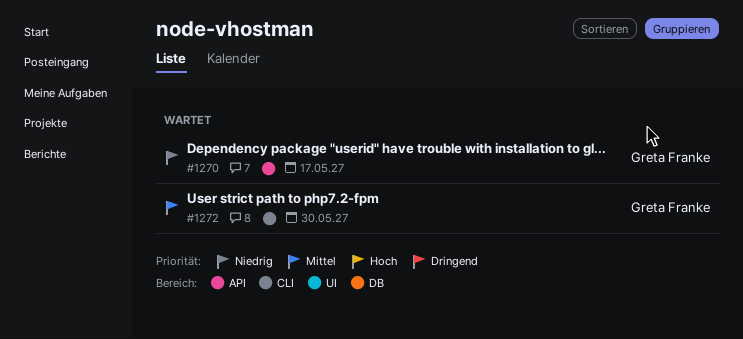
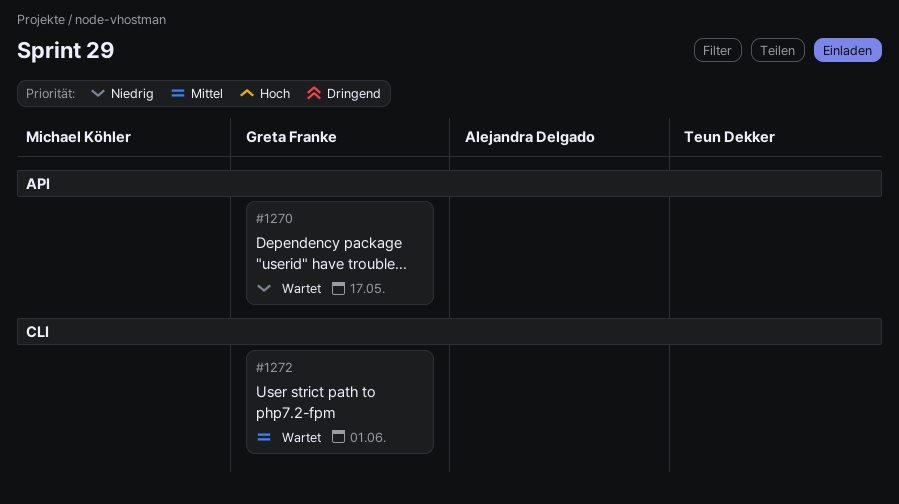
#1272, due: May 30 -> Jun 1

